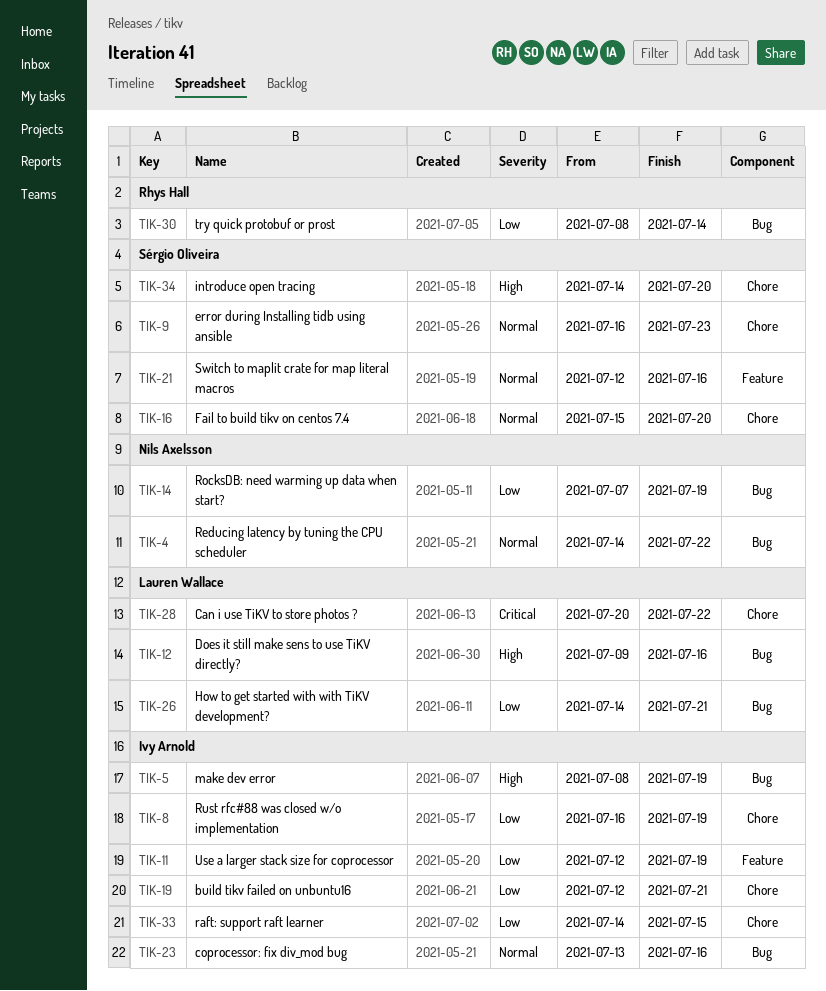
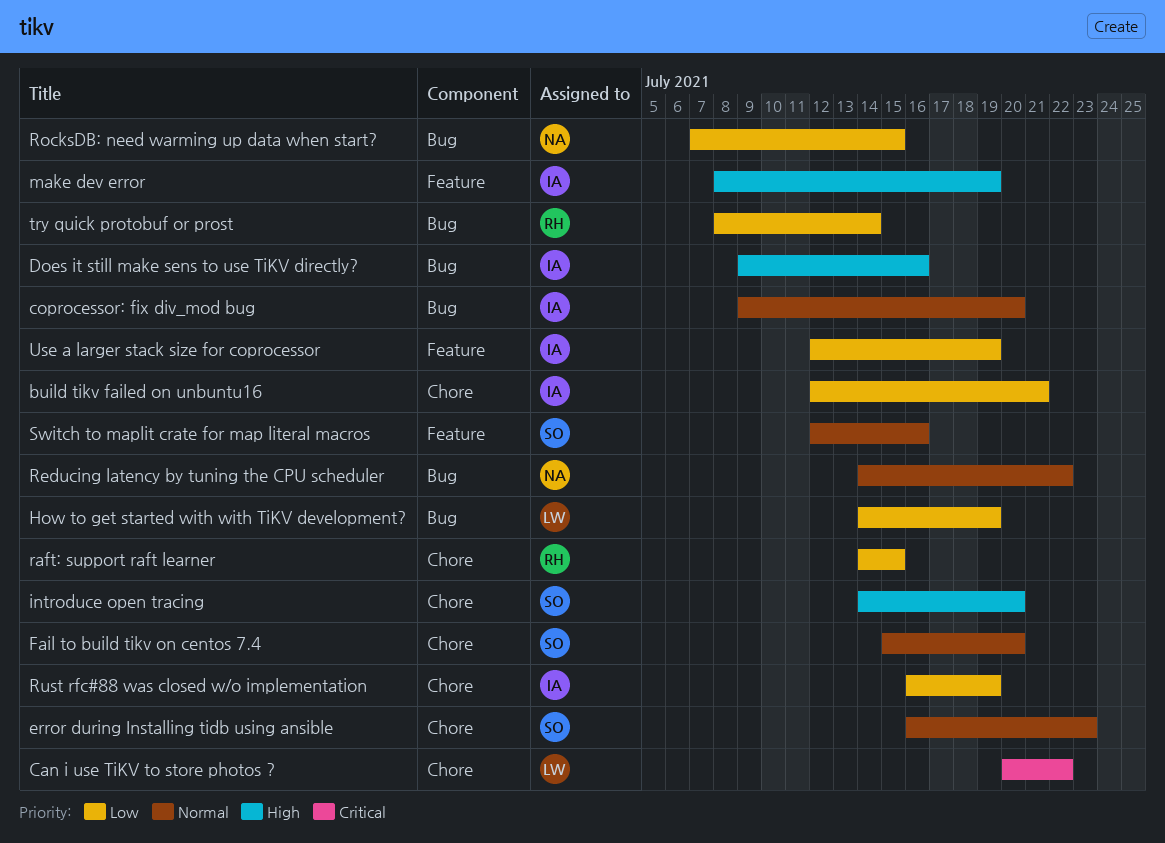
coprocessor: fix div_mod bug, start: Jul 13 -> Jul 9
coprocessor: fix div_mod bug, due: Jul 16 -> Jul 20
Does it still make sens to use TiKV directly?, owner: Lauren Wallace -> Ivy Arnold
How to get started with with TiKV development?, due: Jul 21 -> Jul 19
make dev error, label: Bug -> Feature
raft: support raft learner, owner: Ivy Arnold -> Rhys Hall
RocksDB: need warming up data when start?, due: Jul 19 -> Jul 15

